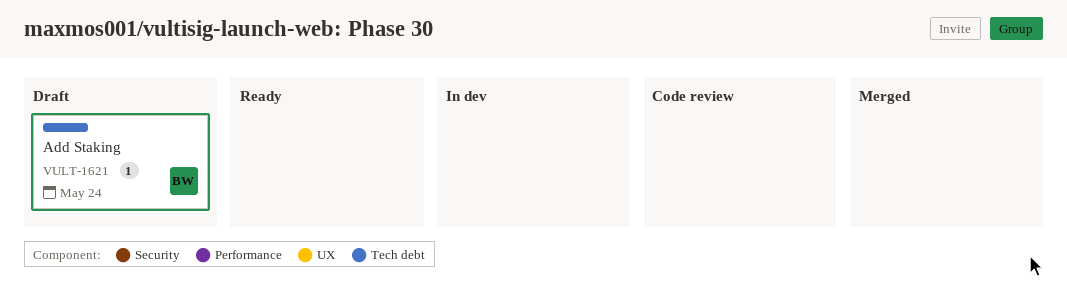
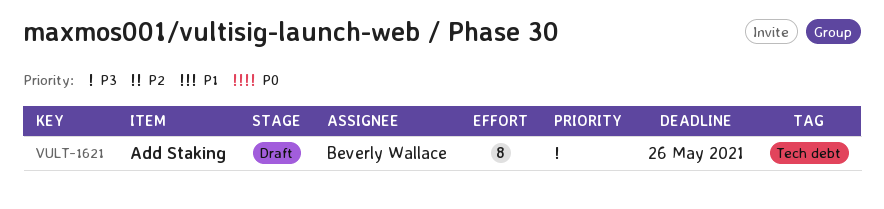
VULT-1621, estimate: 1 -> 8
VULT-1621, due: May 24 -> May 26

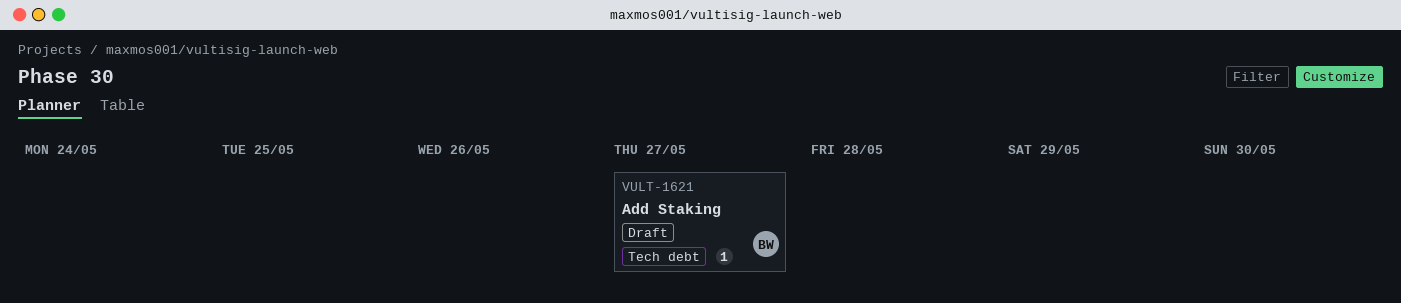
VULT-1621, estimate: 8 -> 1
VULT-1621, due: May 26 -> May 27

